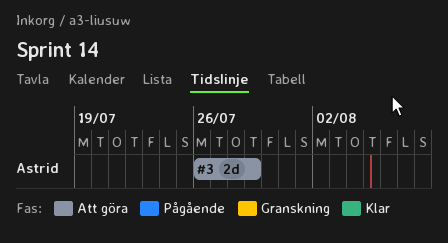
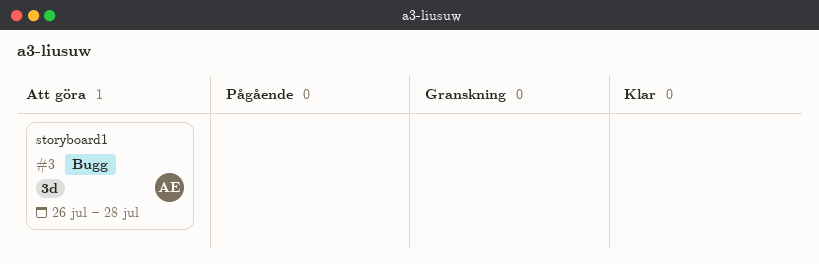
#3, estimate: 2d -> 3d
#3, due: Jul 29 -> Jul 28

